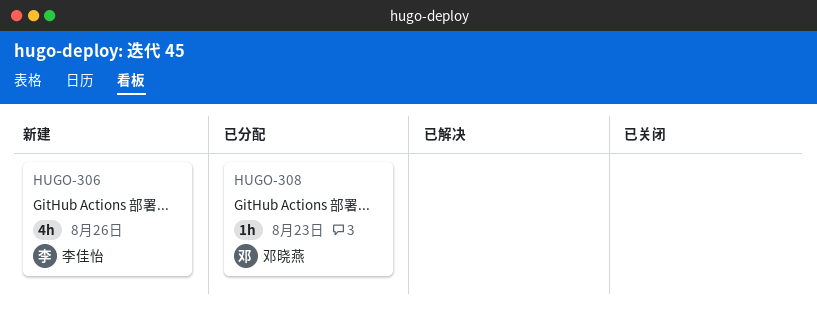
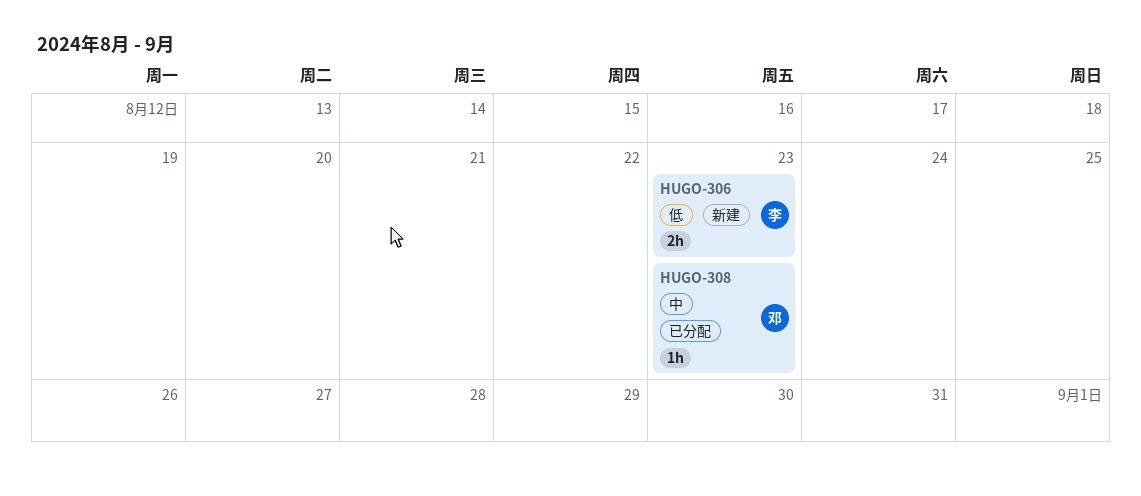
HUGO-306, estimate: 4h -> 2h
HUGO-306, due: Aug 26 -> Aug 23

